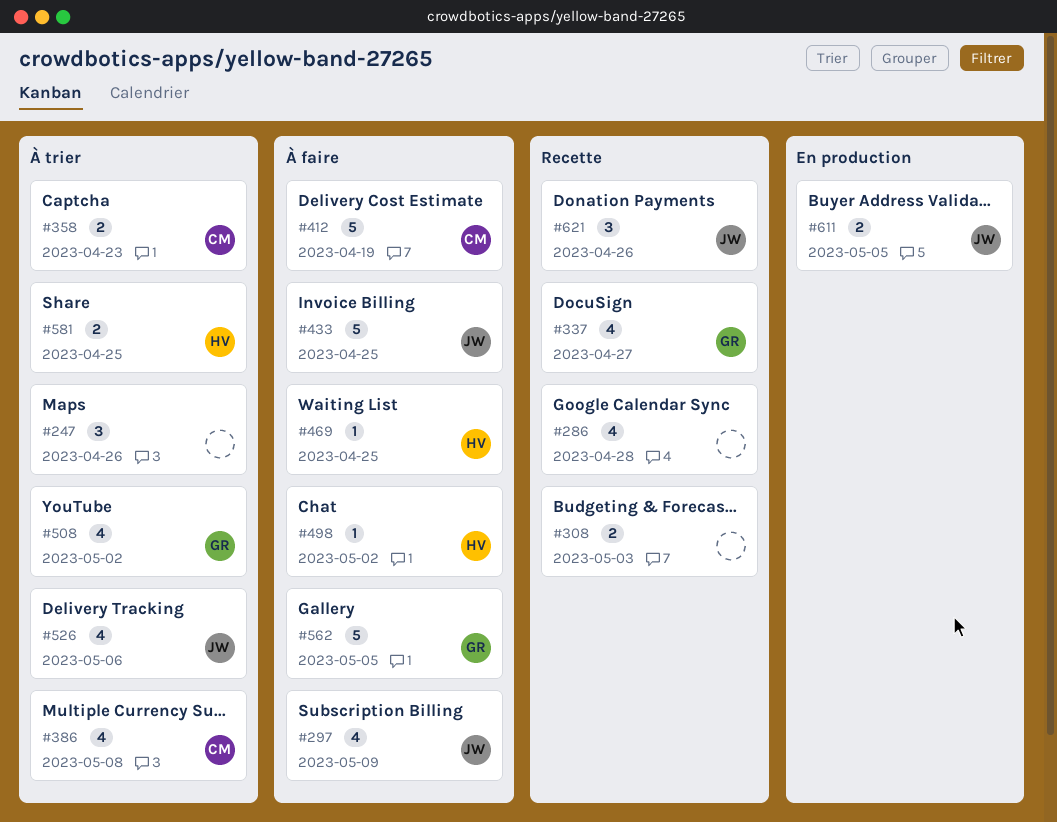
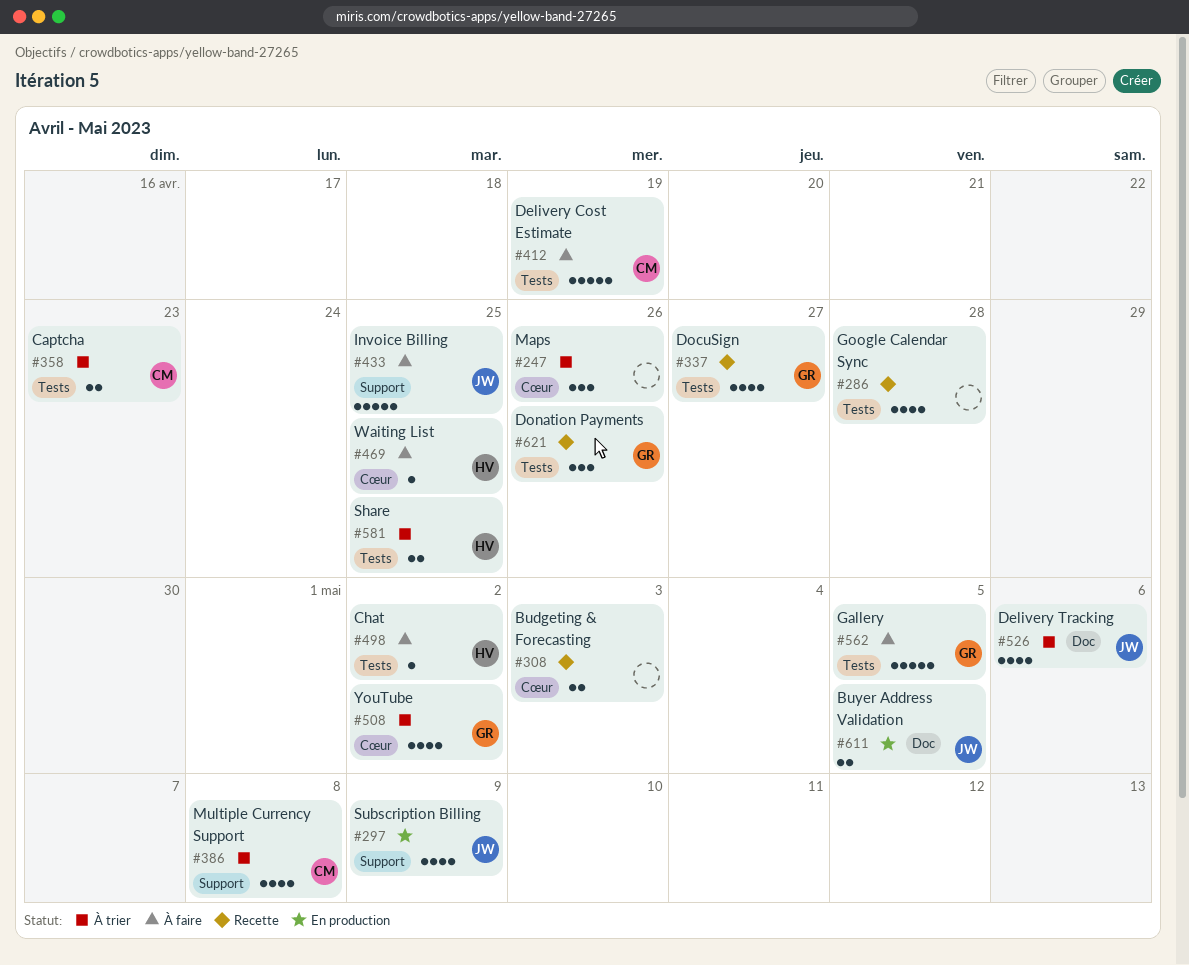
#297, status: À faire -> En production
#621, owner: JW -> GR

